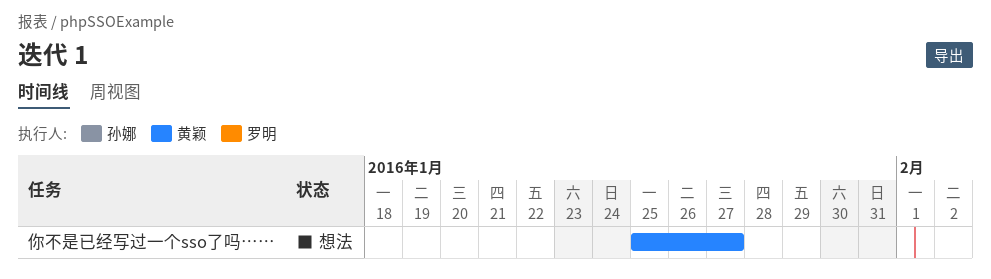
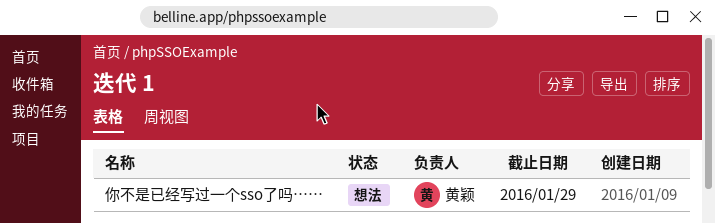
你不是已经写过一个sso了吗……, due: Jan 27 -> Jan 29

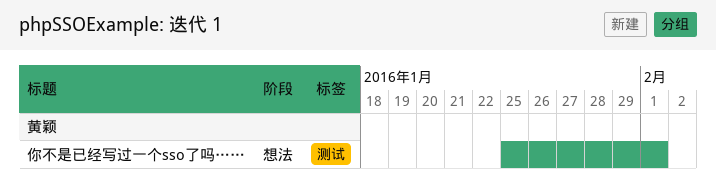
你不是已经写过一个sso了吗……, due: Jan 29 -> Feb 1

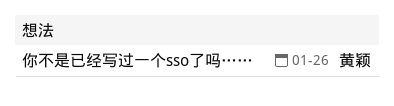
你不是已经写过一个sso了吗……, due: Feb 1 -> Jan 26

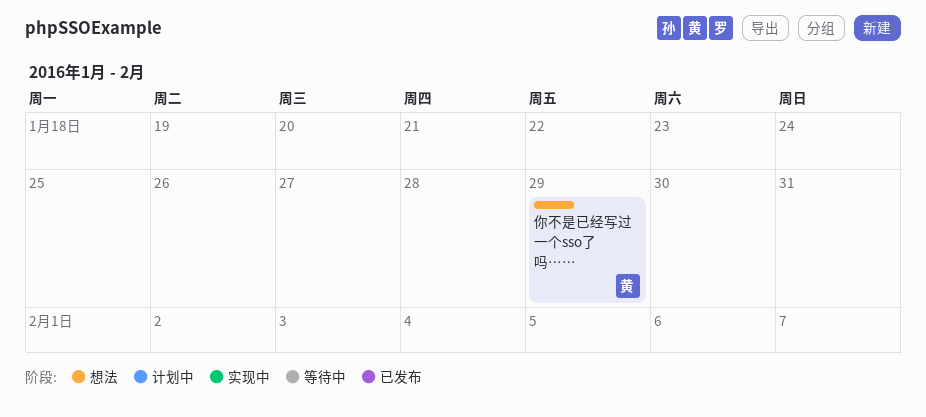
你不是已经写过一个sso了吗……, due: Jan 26 -> Jan 29

